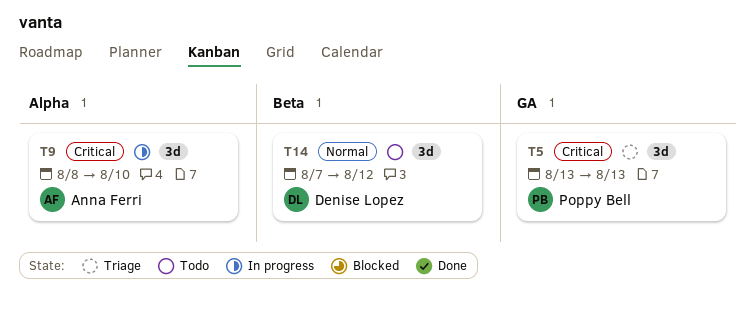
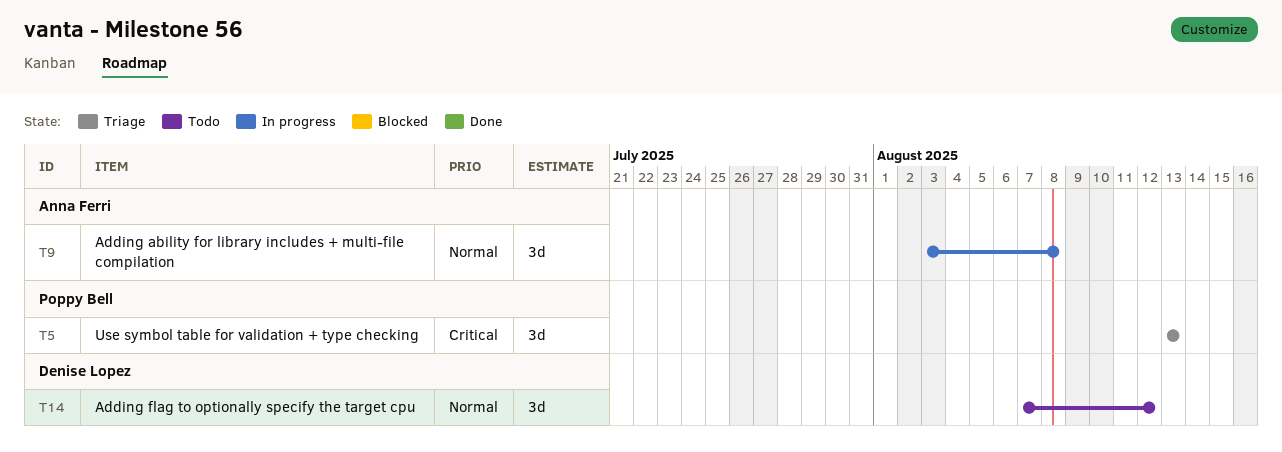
T9, priority: Critical -> Normal
T9, start: Aug 8 -> Aug 3
T9, due: Aug 10 -> Aug 8

